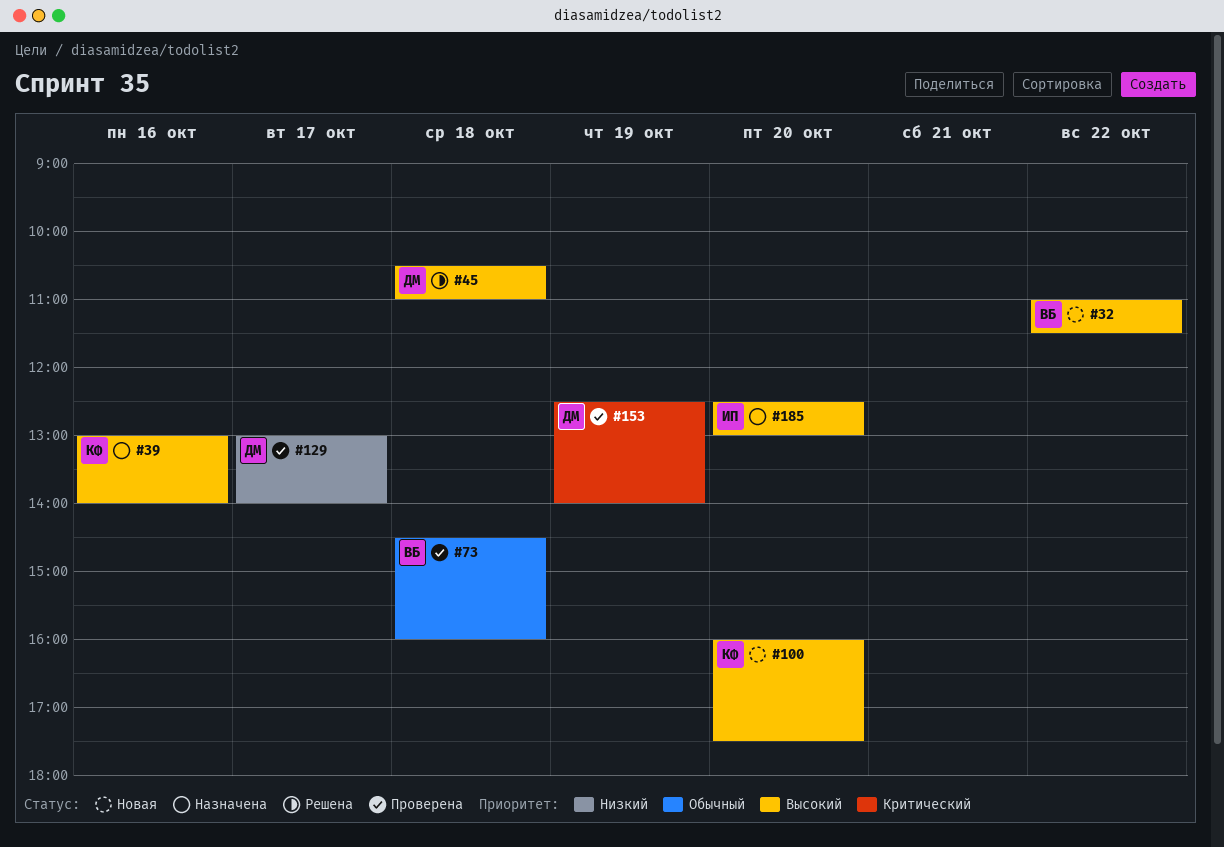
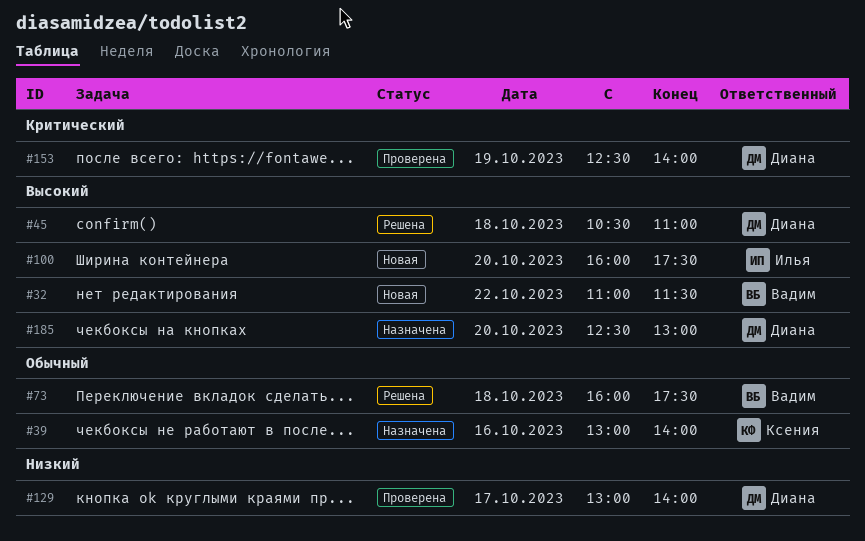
#39, priority: Высокий -> Обычный
#73, status: Проверена -> Решена
#73, begins: 14:30 -> 16:00
#73, ends: 16:00 -> 17:30
#100, owner: Ксения -> Илья
#185, owner: Илья -> Диана

